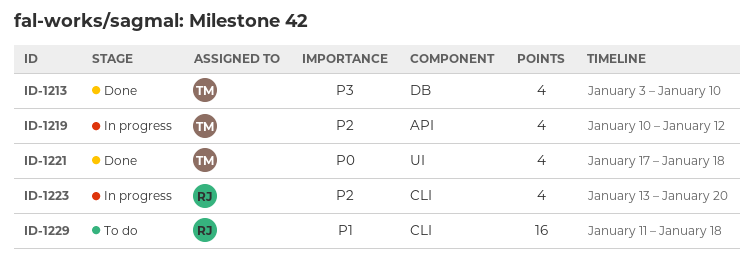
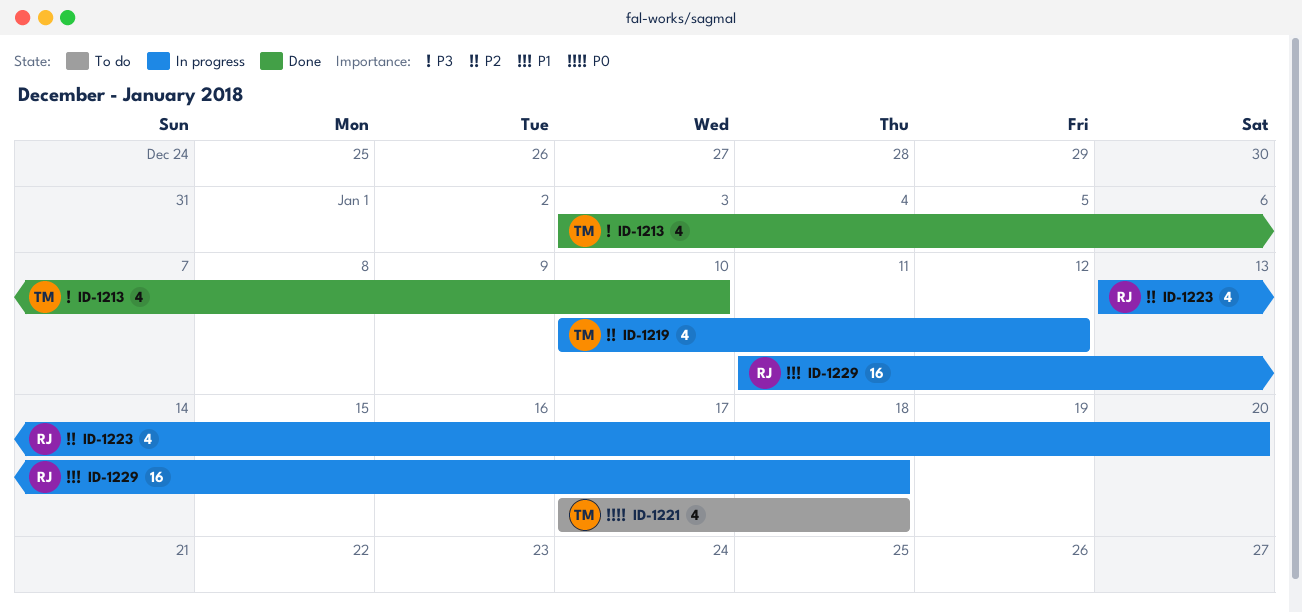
ID-1221, status: Done -> To do
ID-1229, status: To do -> In progress

